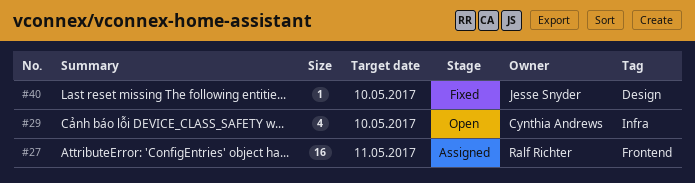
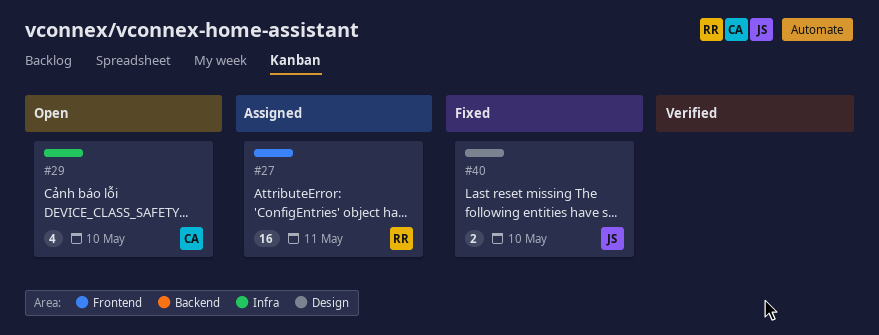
#40, estimate: 1 -> 2

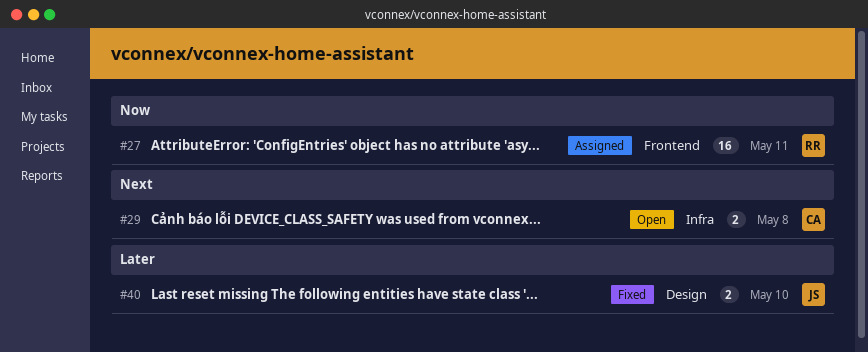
#29, estimate: 4 -> 2
#29, due: May 10 -> May 8

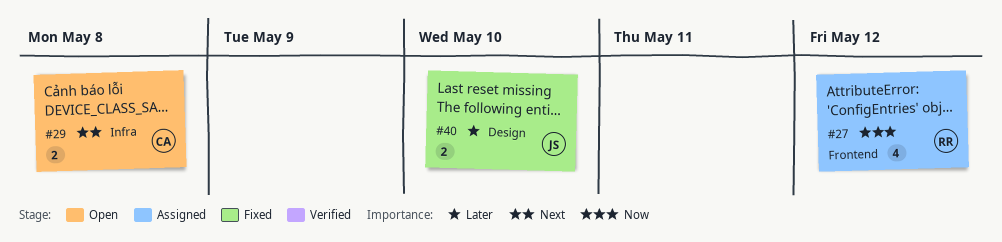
#27, estimate: 16 -> 4
#27, due: May 11 -> May 12

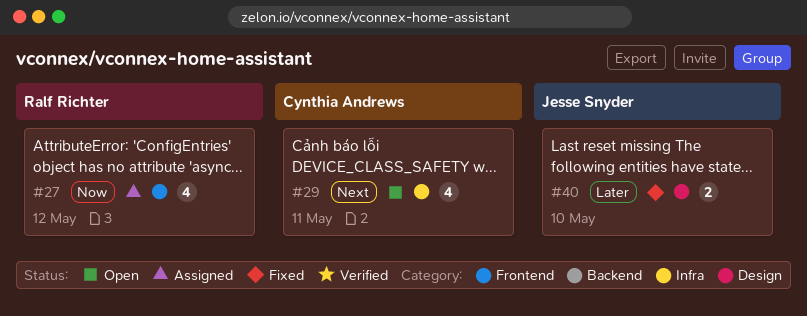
#29, estimate: 2 -> 4
#29, due: May 8 -> May 11

